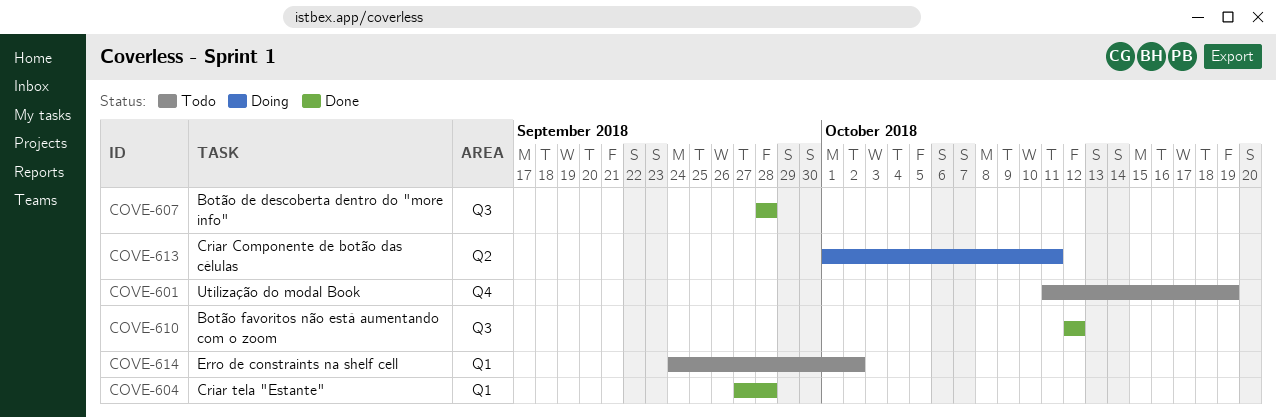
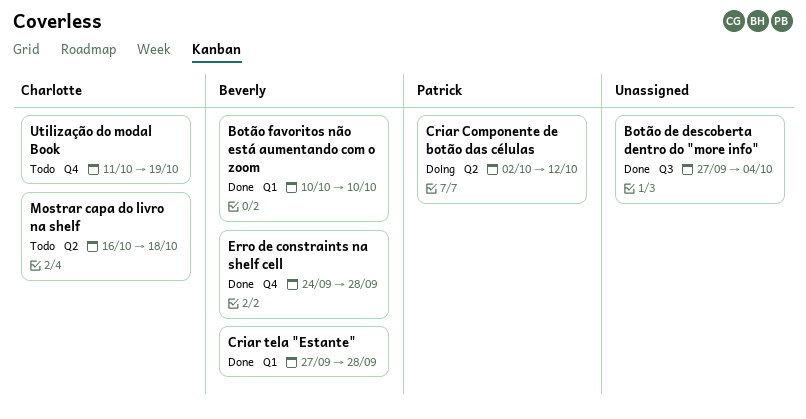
Botão de descoberta dentro do "more info", start: Sep 28 -> Sep 27
Botão de descoberta dentro do "more info", due: Sep 28 -> Oct 4
Botão favoritos não está aumentando com o zoom, label: Q3 -> Q1
Botão favoritos não está aumentando com o zoom, start: Oct 12 -> Oct 10
Botão favoritos não está aumentando com o zoom, due: Oct 12 -> Oct 10
Criar Componente de botão das células, start: Oct 1 -> Oct 2
Criar Componente de botão das células, due: Oct 11 -> Oct 12
Erro de constraints na shelf cell, status: Todo -> Done
Erro de constraints na shelf cell, label: Q1 -> Q4
Erro de constraints na shelf cell, due: Oct 2 -> Sep 28
Mostrar capa do livro na shelf: none -> present

